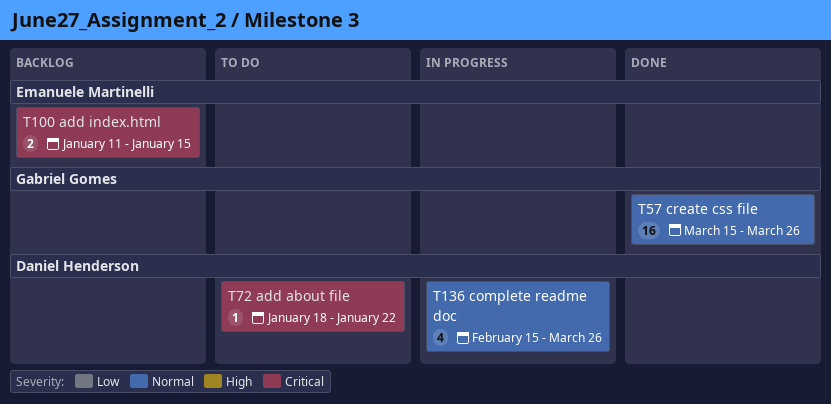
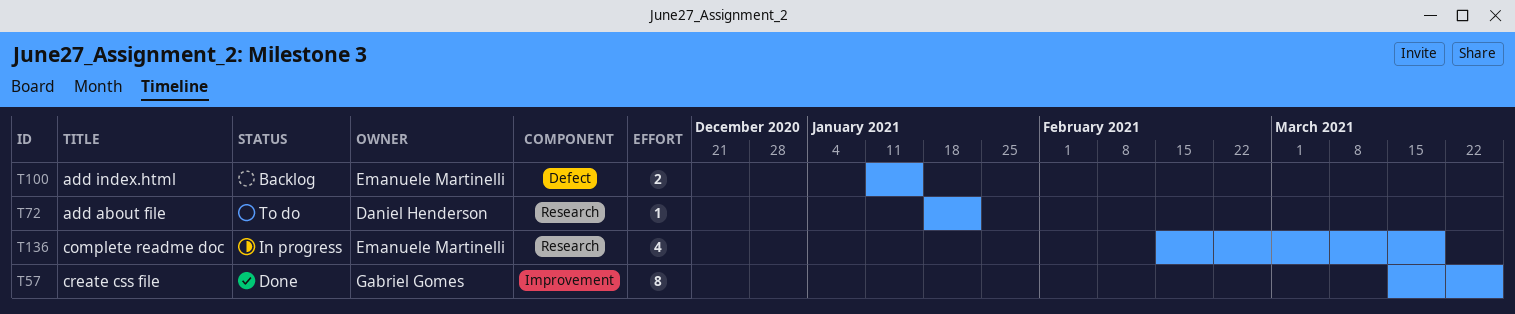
T57, estimate: 16 -> 8
T136, owner: Daniel Henderson -> Emanuele Martinelli
T136, due: Mar 26 -> Mar 19

